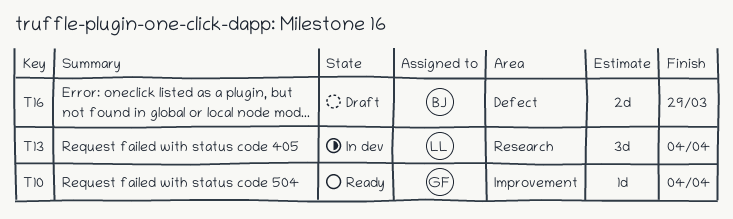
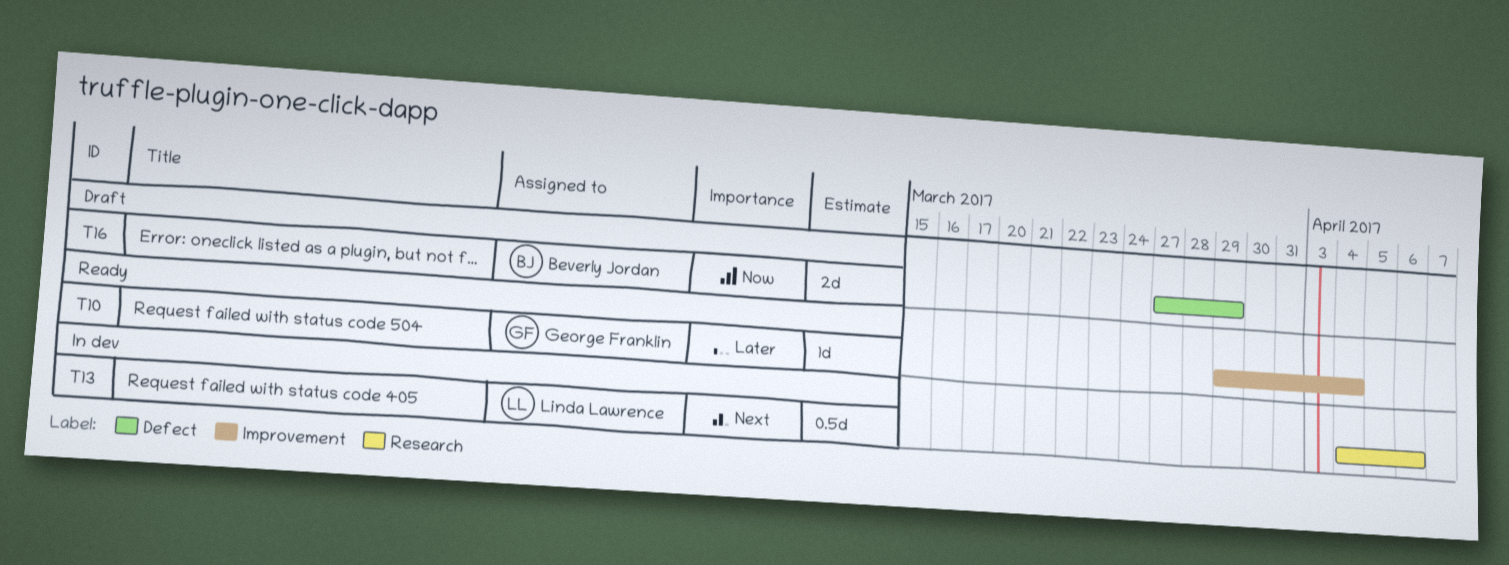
T13, estimate: 3d -> 0.5d
T13, due: Apr 4 -> Apr 6

